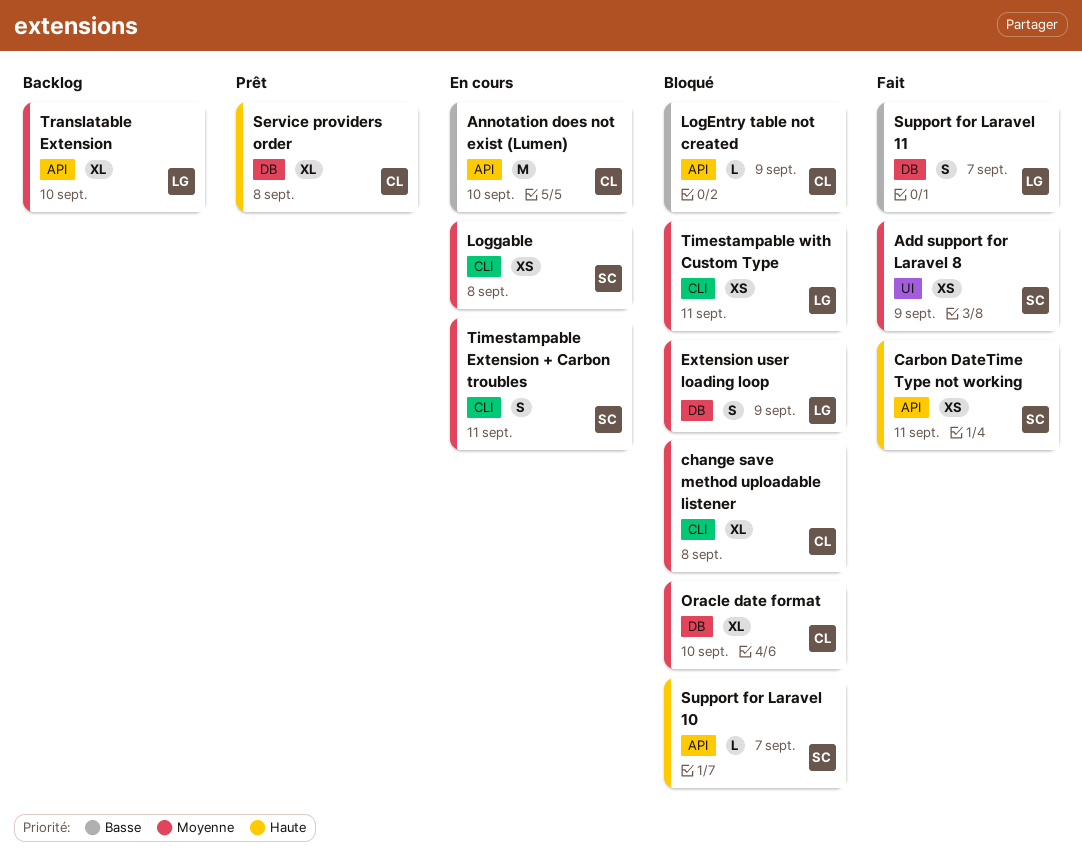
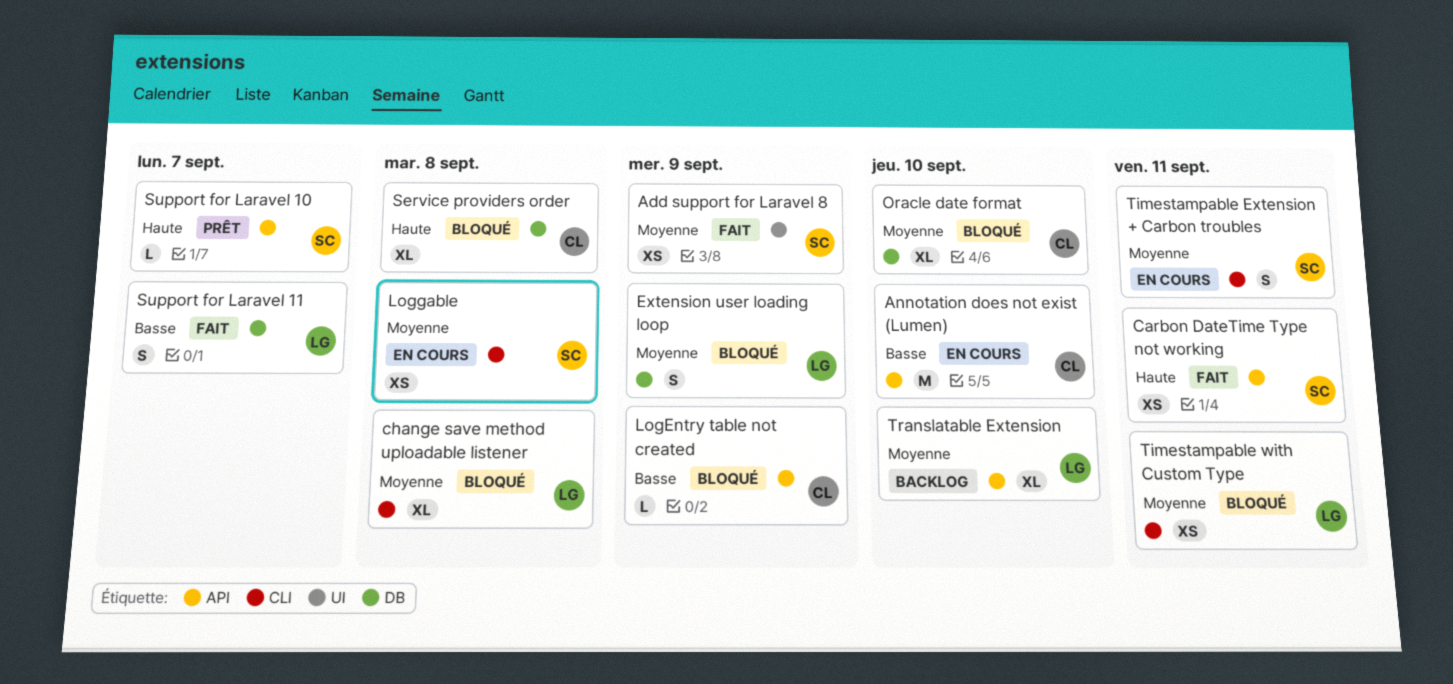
change save method uploadable listener, owner: CL -> LG
Service providers order, status: Prêt -> Bloqué
Support for Laravel 10, status: Bloqué -> Prêt

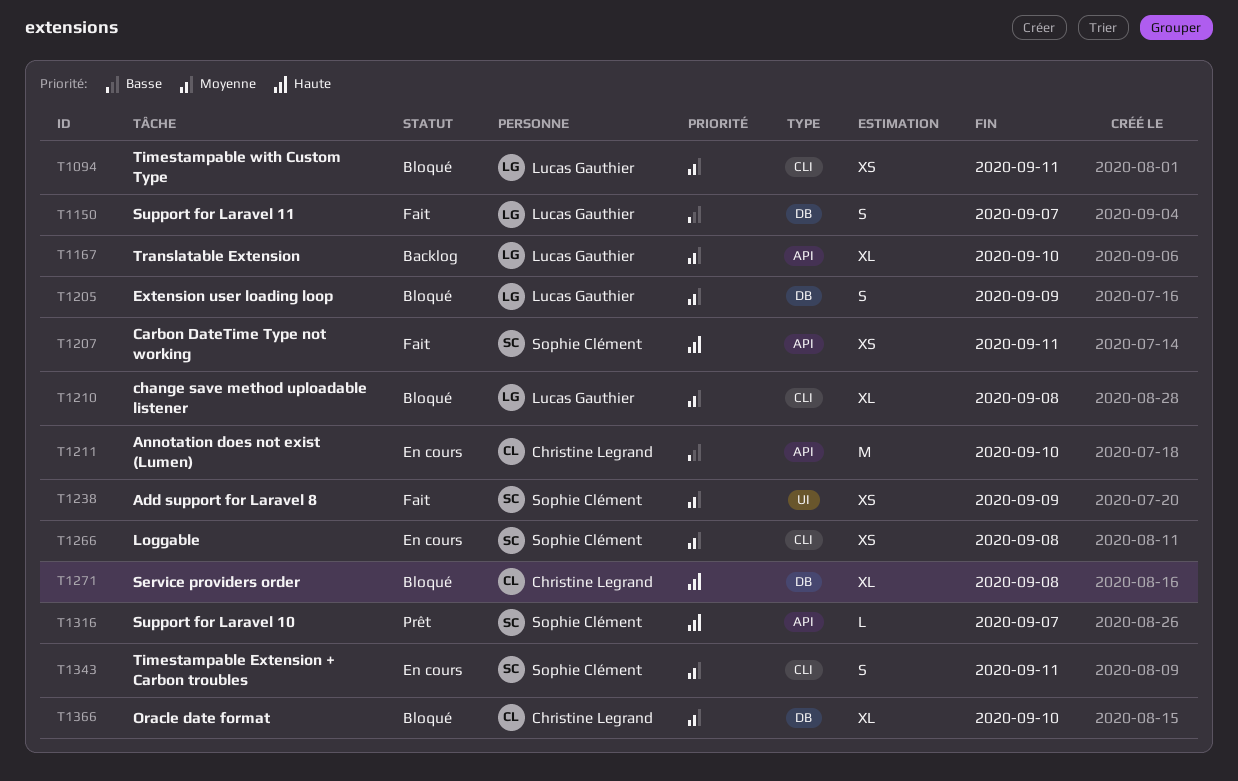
LogEntry table not created: present -> none

